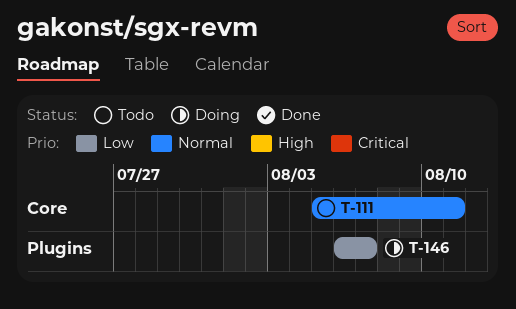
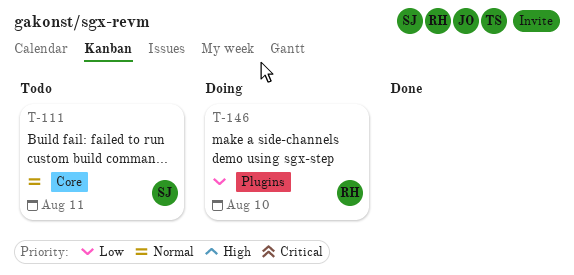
T-146, due: Aug 7 -> Aug 10

